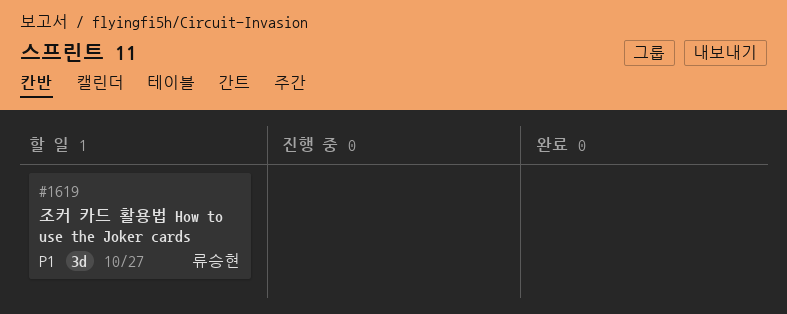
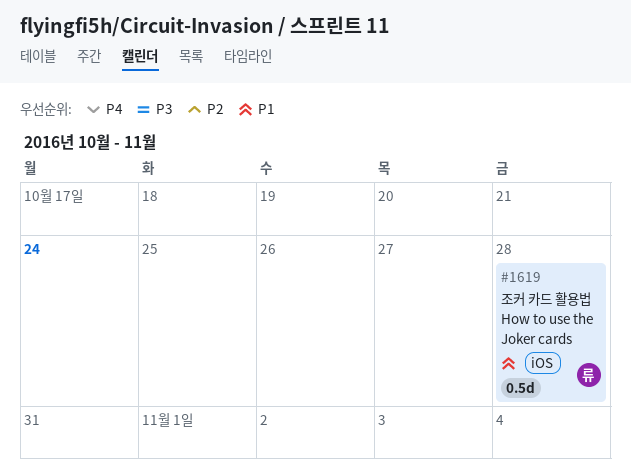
#1619, estimate: 3d -> 0.5d
#1619, due: Oct 27 -> Oct 28

